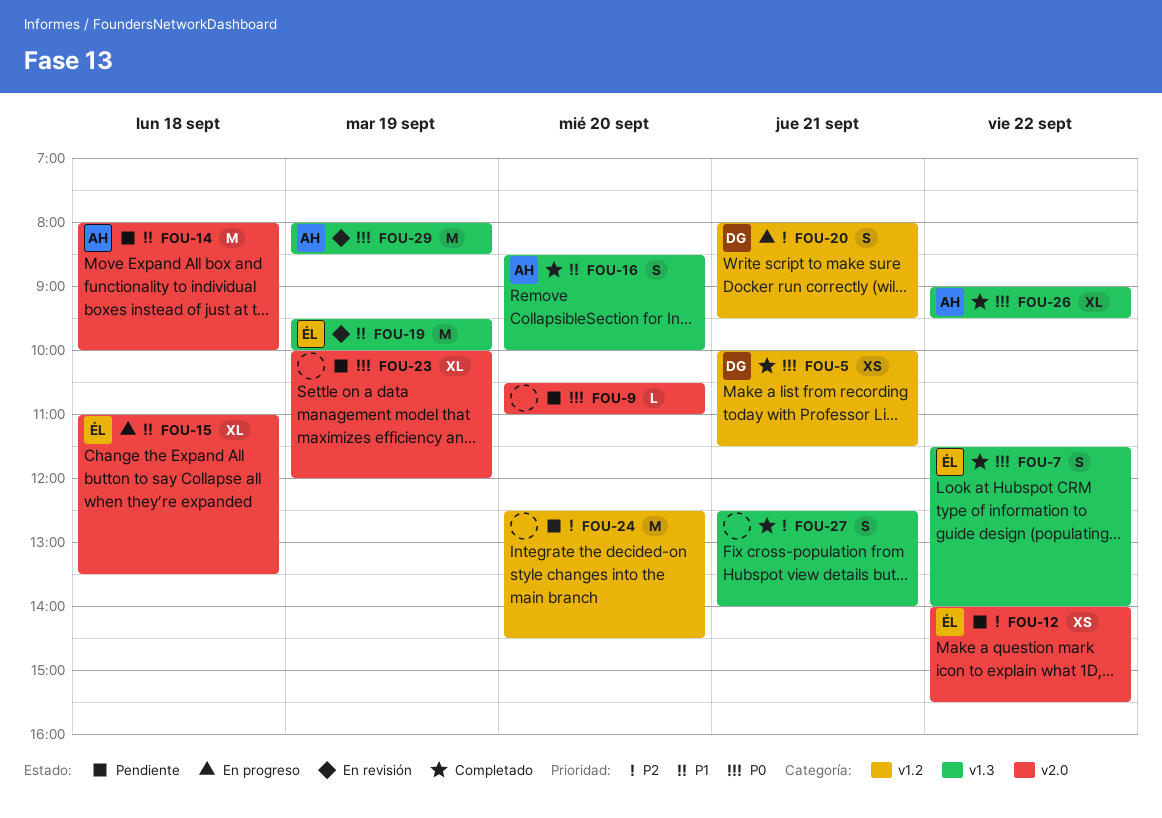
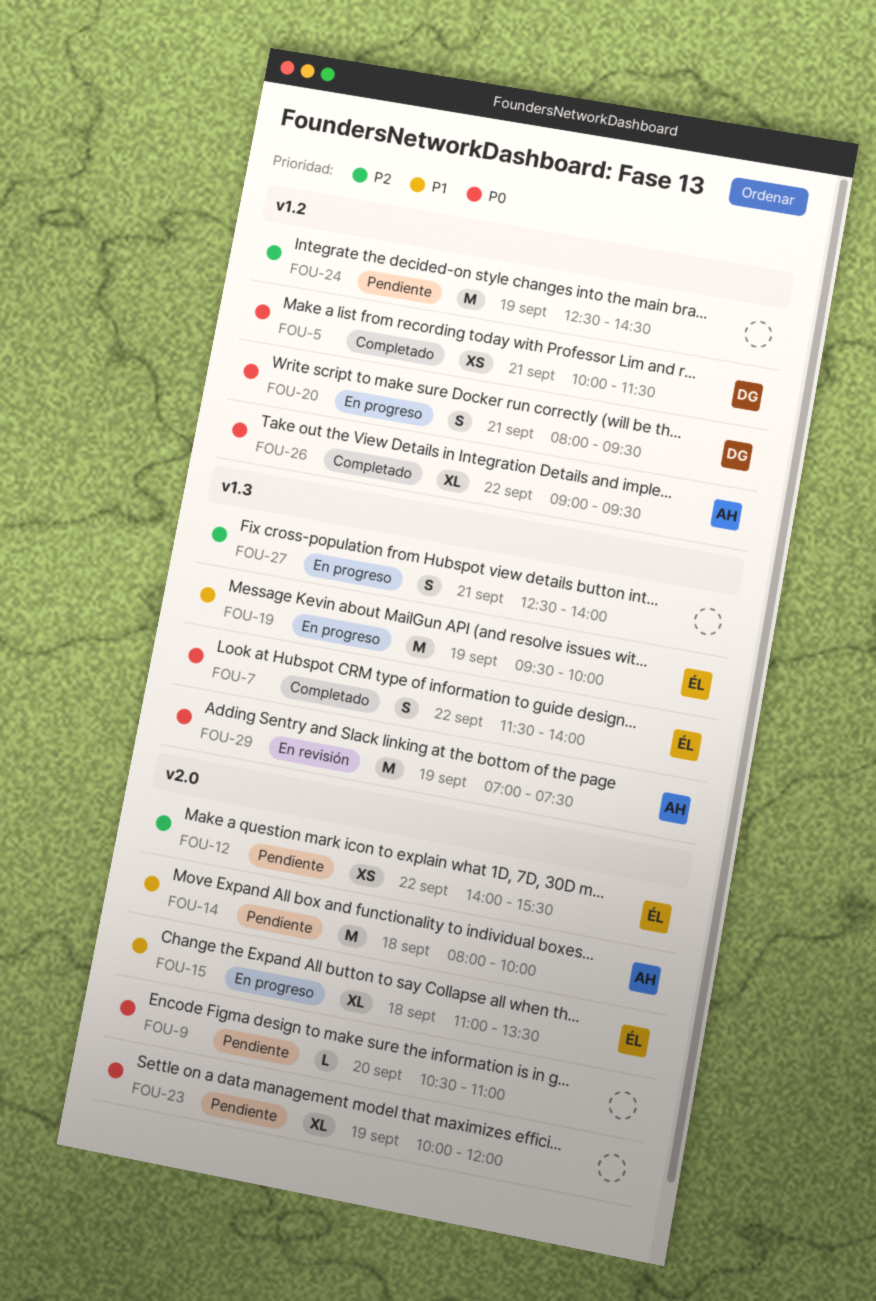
FOU-16: present -> none
FOU-19, status: En revisión -> En progreso
FOU-20, priority: P2 -> P0
FOU-24, day: Sep 20 -> Sep 19
FOU-26, label: v1.3 -> v1.2
FOU-27, status: Completado -> En progreso
FOU-29, begins: 08:00 -> 07:00
FOU-29, ends: 08:30 -> 07:30

